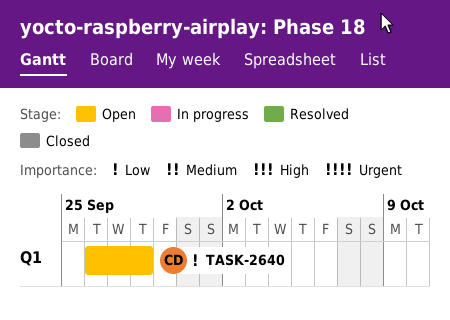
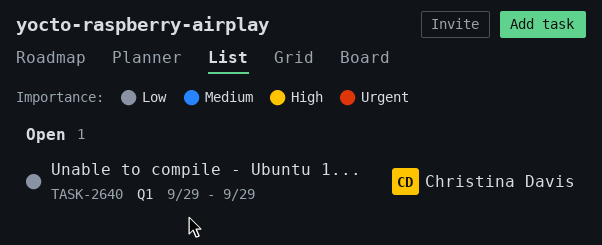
TASK-2640, start: Sep 26 -> Sep 29
TASK-2640, due: Sep 28 -> Sep 29

